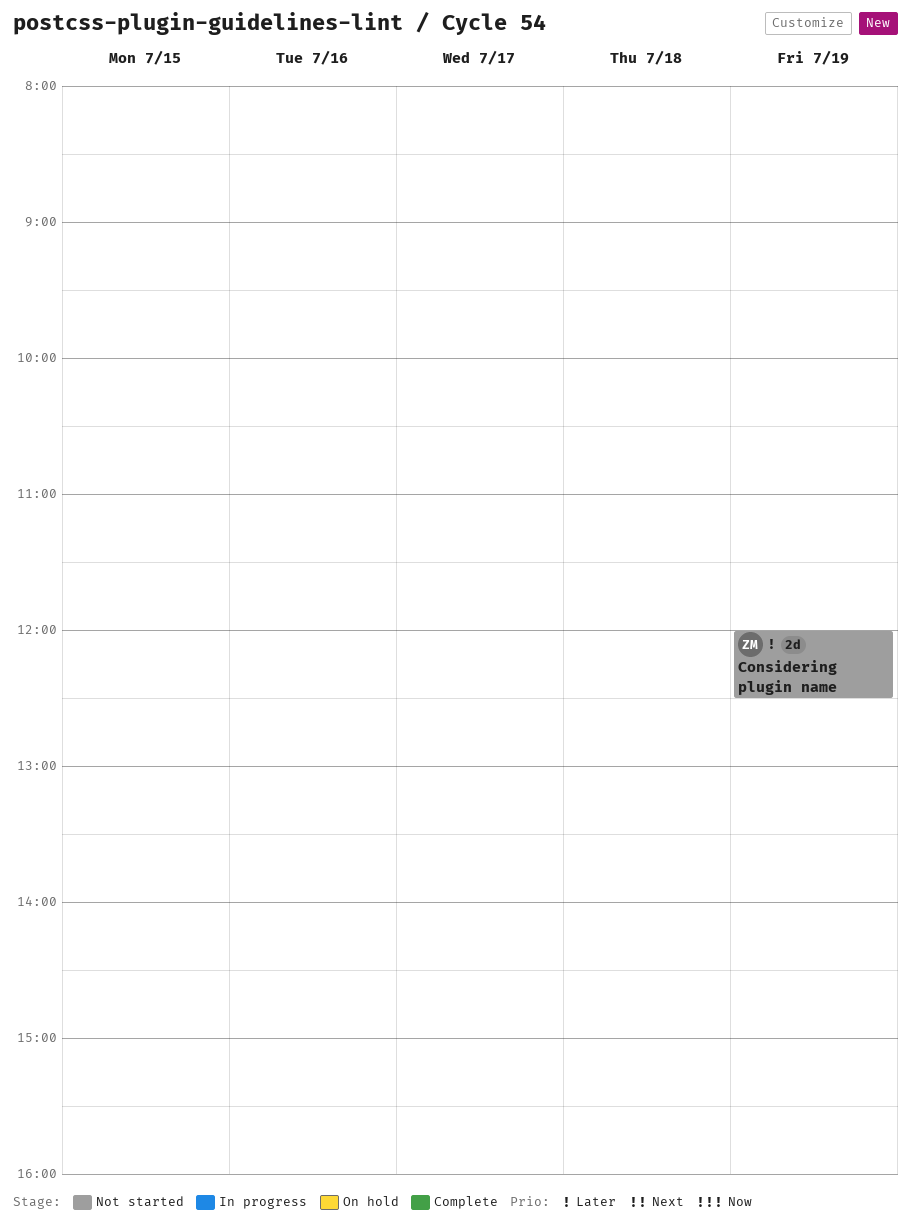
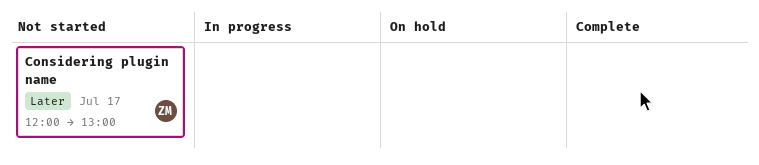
Considering plugin name, day: Jul 19 -> Jul 17
Considering plugin name, ends: 12:30 -> 13:00

